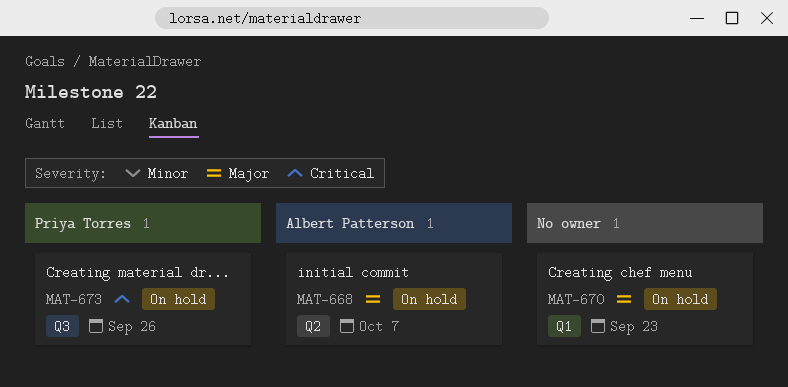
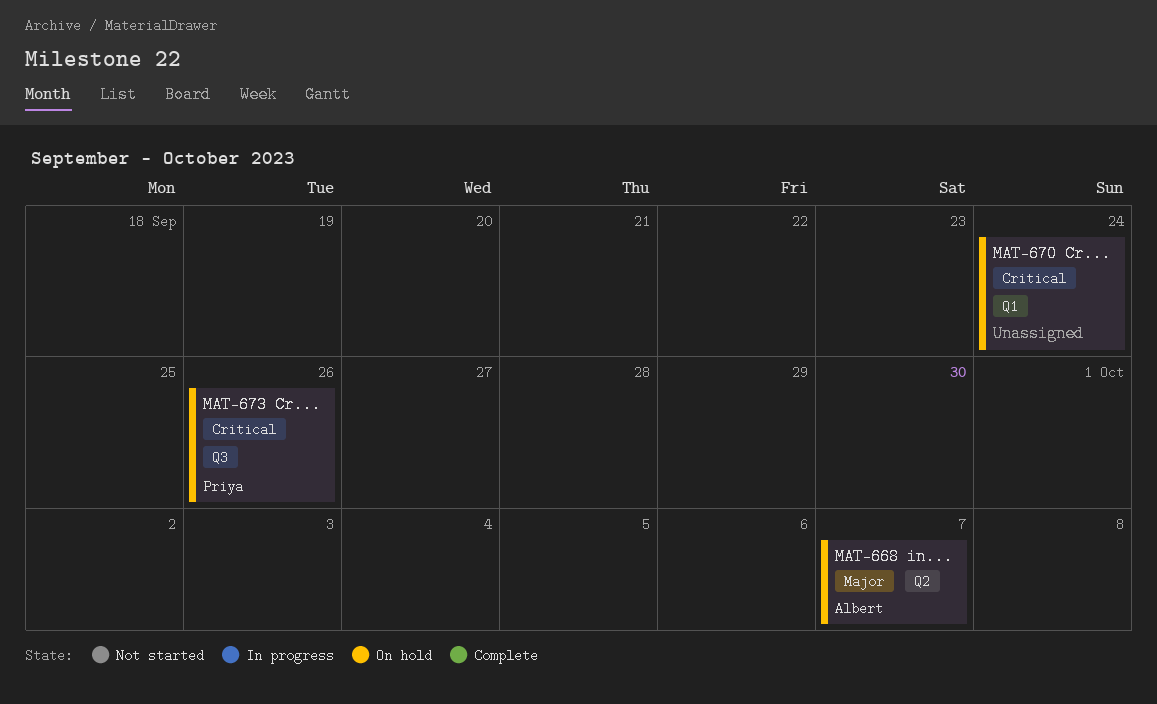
MAT-670, priority: Major -> Critical
MAT-670, due: Sep 23 -> Sep 24

